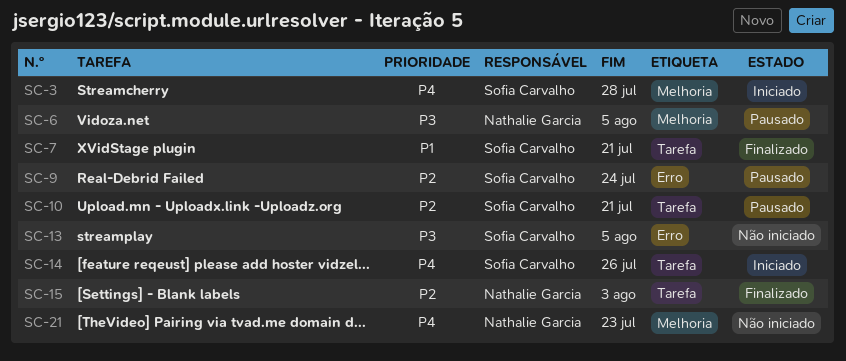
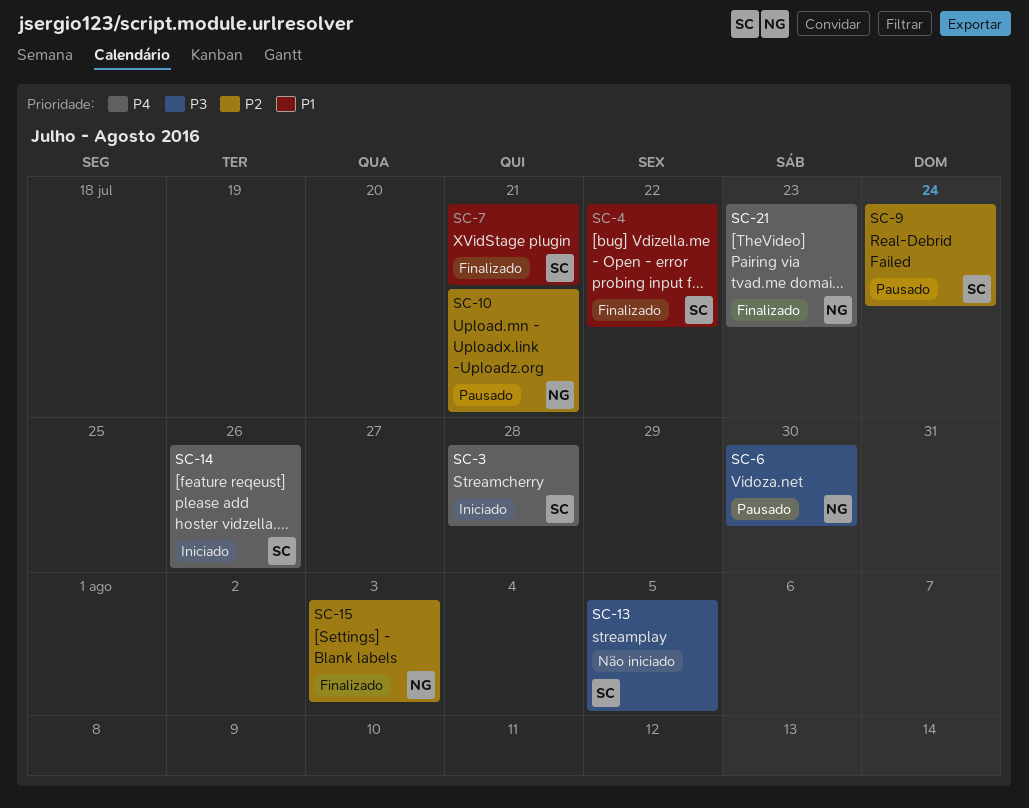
SC-4: none -> present
SC-6, due: Aug 5 -> Jul 30
SC-10, owner: Sofia Carvalho -> Nathalie Garcia
SC-21, status: Não iniciado -> Finalizado

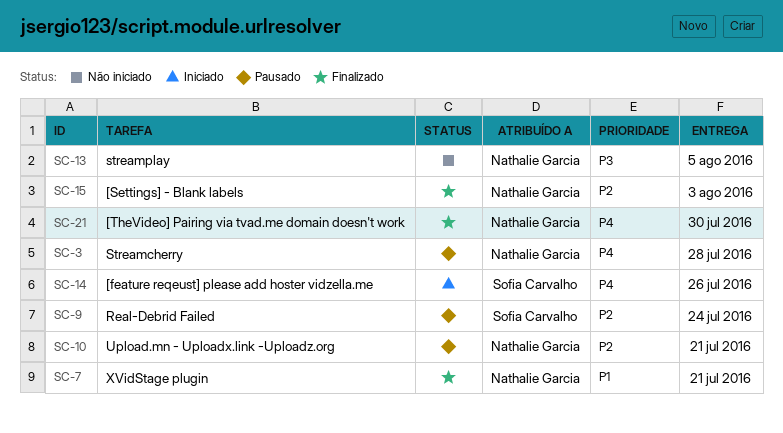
SC-3, status: Iniciado -> Pausado
SC-3, owner: Sofia Carvalho -> Nathalie Garcia
SC-4: present -> none
SC-6: present -> none
SC-7, owner: Sofia Carvalho -> Nathalie Garcia
SC-13, owner: Sofia Carvalho -> Nathalie Garcia
SC-21, due: Jul 23 -> Jul 30

